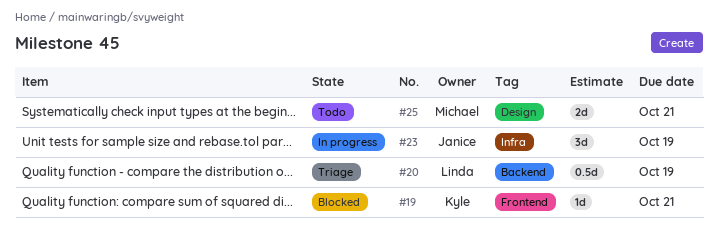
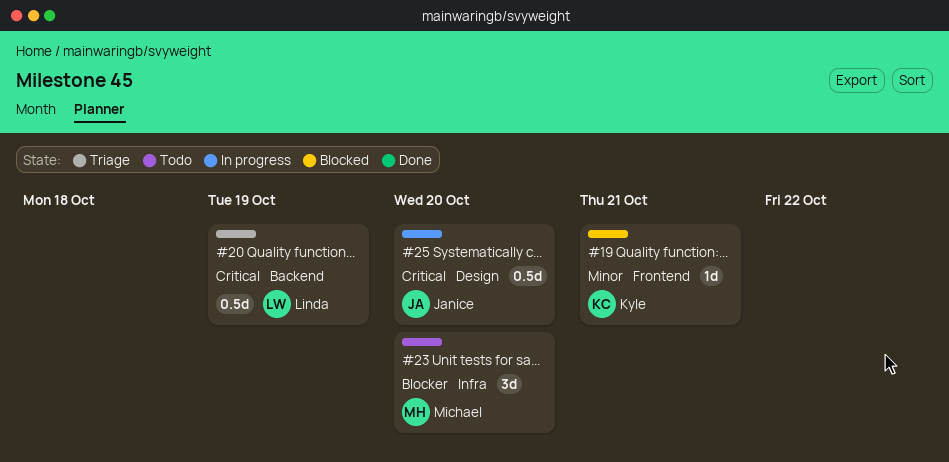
#23, status: In progress -> Todo
#23, owner: Janice -> Michael
#23, due: Oct 19 -> Oct 20
#25, status: Todo -> In progress
#25, owner: Michael -> Janice
#25, estimate: 2d -> 0.5d
#25, due: Oct 21 -> Oct 20

